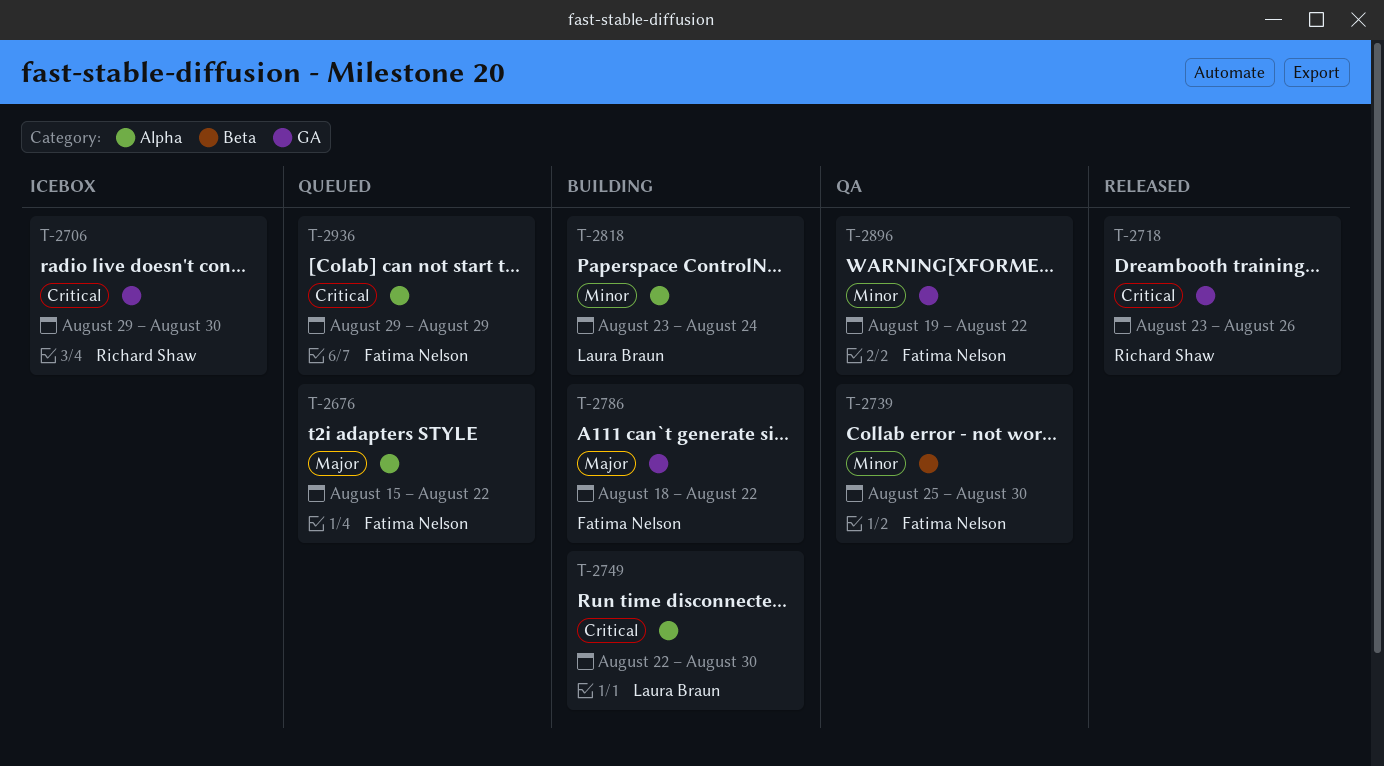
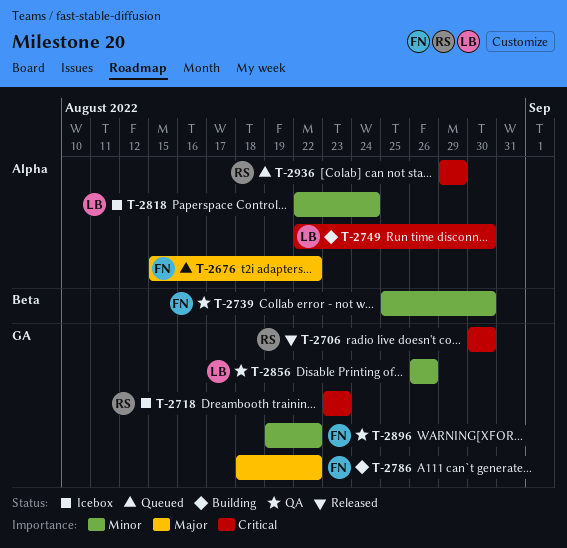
T-2706, status: Icebox -> Released
T-2706, start: Aug 29 -> Aug 30
T-2718, status: Released -> Icebox
T-2718, due: Aug 26 -> Aug 23
T-2818, status: Building -> Icebox
T-2818, start: Aug 23 -> Aug 22
T-2856: none -> present
T-2936, owner: Fatima Nelson -> Richard Shaw

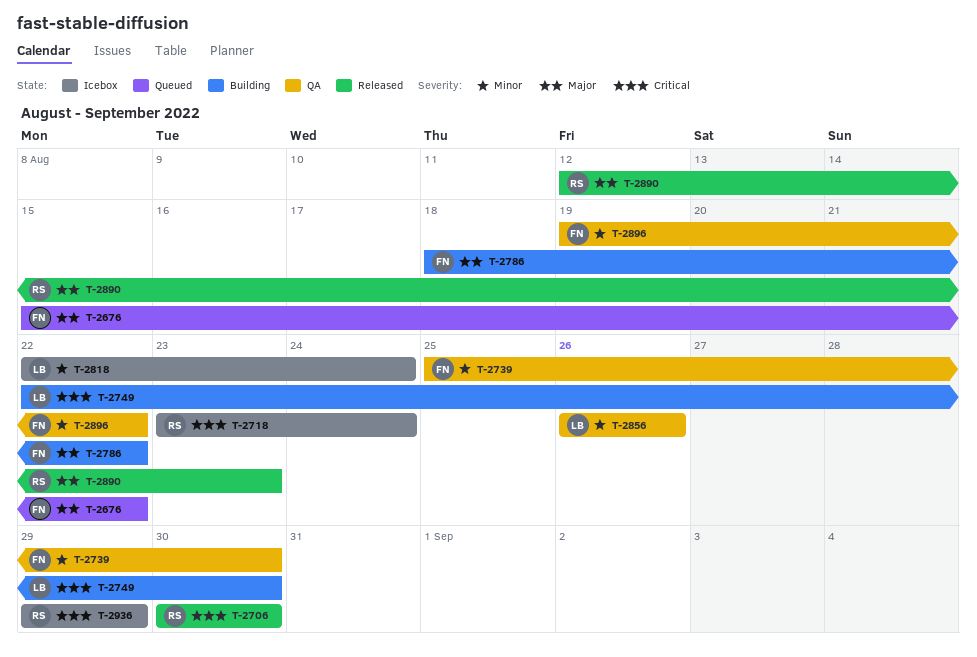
T-2718, due: Aug 23 -> Aug 24
T-2890: none -> present
T-2936, status: Queued -> Icebox

